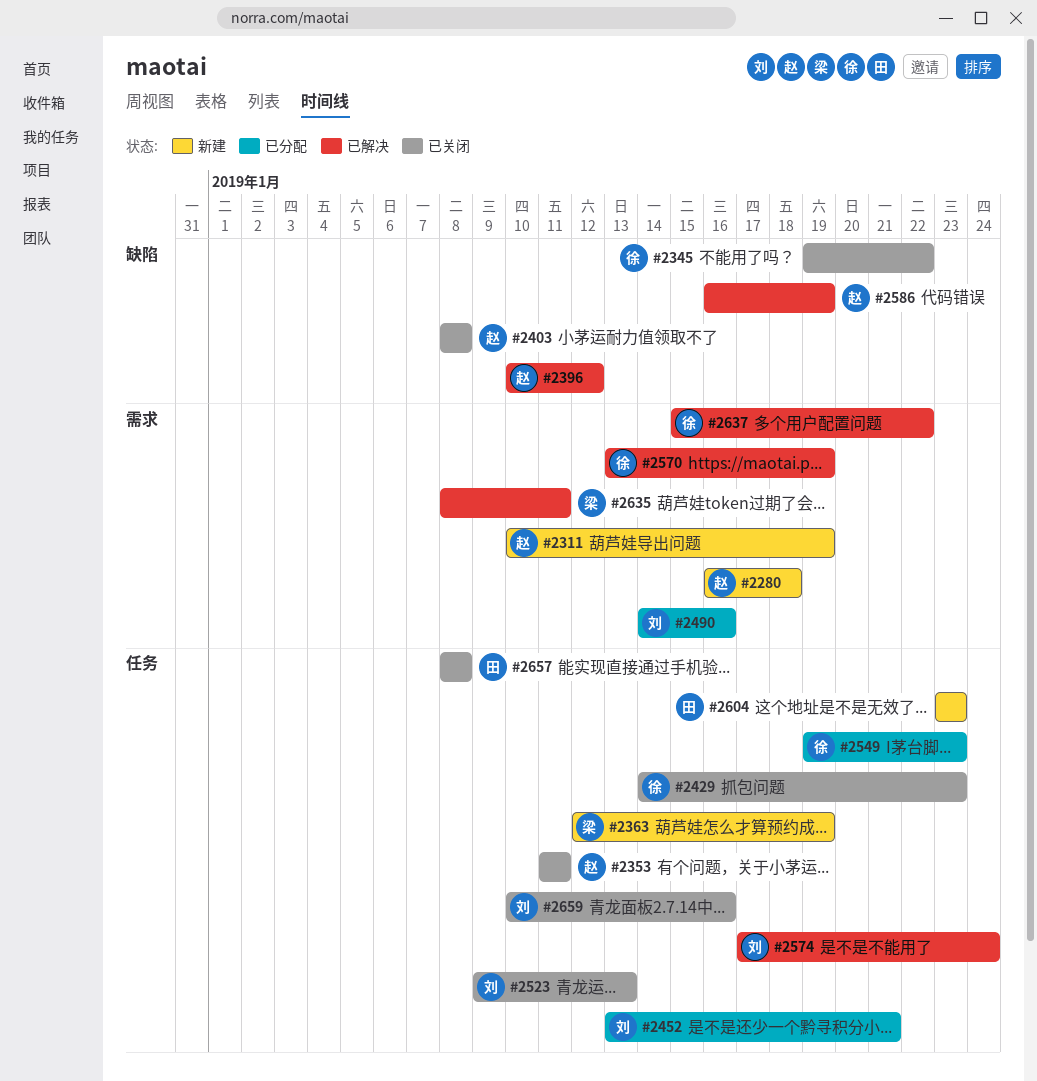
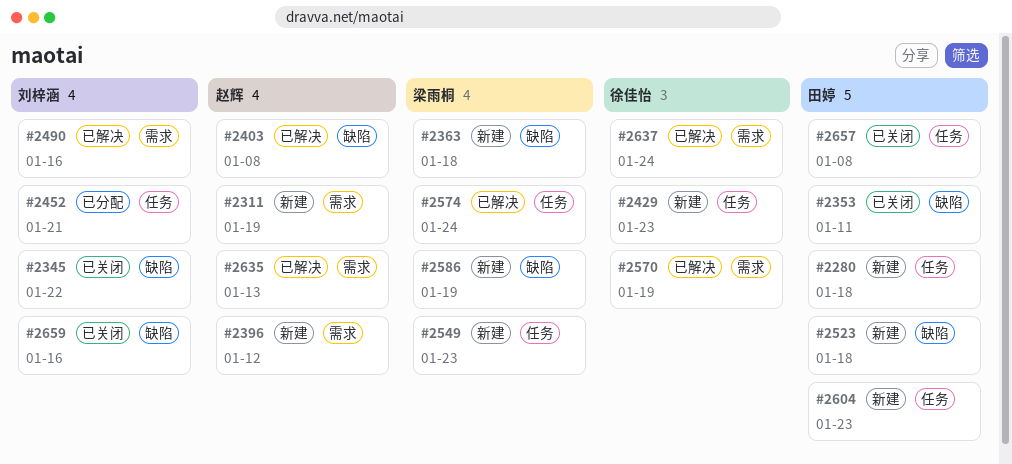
#2280, owner: 赵辉 -> 田婷
#2280, label: 需求 -> 任务
#2345, owner: 徐佳怡 -> 刘梓涵
#2353, owner: 赵辉 -> 田婷
#2353, label: 任务 -> 缺陷
#2363, label: 任务 -> 缺陷
#2363, due: Jan 19 -> Jan 18
#2396, status: 已解决 -> 新建
#2396, label: 缺陷 -> 需求
#2403, status: 已关闭 -> 已解决
#2429, status: 已关闭 -> 新建
#2490, status: 已分配 -> 已解决
#2523, status: 已关闭 -> 新建
#2523, owner: 刘梓涵 -> 田婷
#2523, label: 任务 -> 缺陷
#2523, due: Jan 13 -> Jan 18
#2549, status: 已分配 -> 新建
#2549, owner: 徐佳怡 -> 梁雨桐
#2574, owner: 刘梓涵 -> 梁雨桐
#2586, status: 已解决 -> 新建
#2586, owner: 赵辉 -> 梁雨桐
#2635, owner: 梁雨桐 -> 赵辉
#2635, due: Jan 11 -> Jan 13
#2637, due: Jan 22 -> Jan 24
#2659, label: 任务 -> 缺陷

